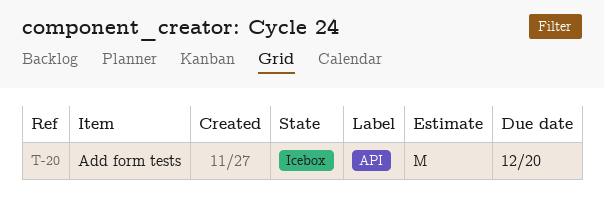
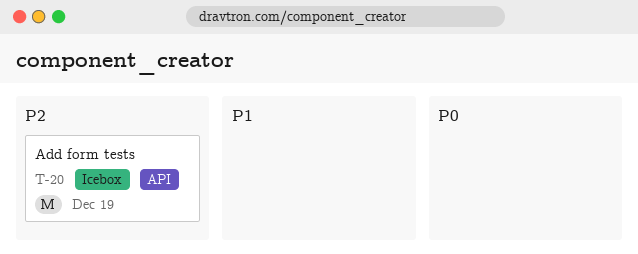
T-20, due: Dec 20 -> Dec 19

